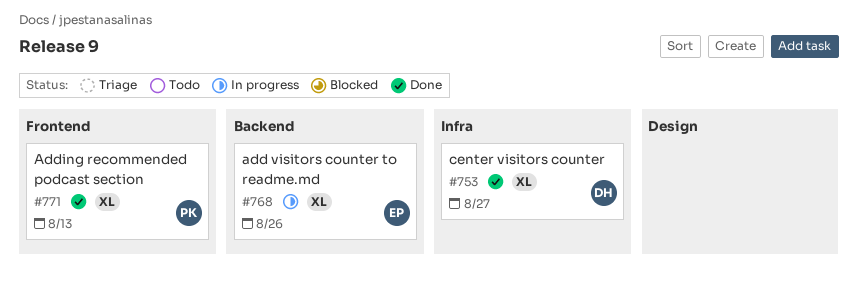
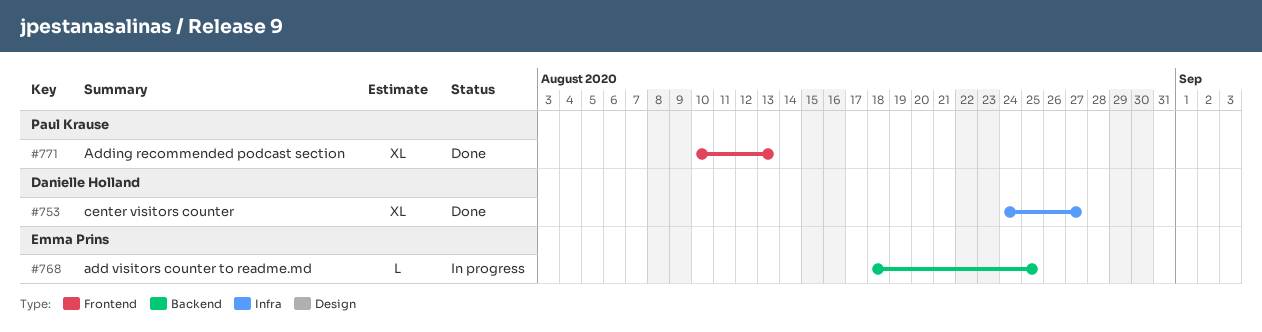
#768, estimate: XL -> L
#768, due: Aug 26 -> Aug 25

